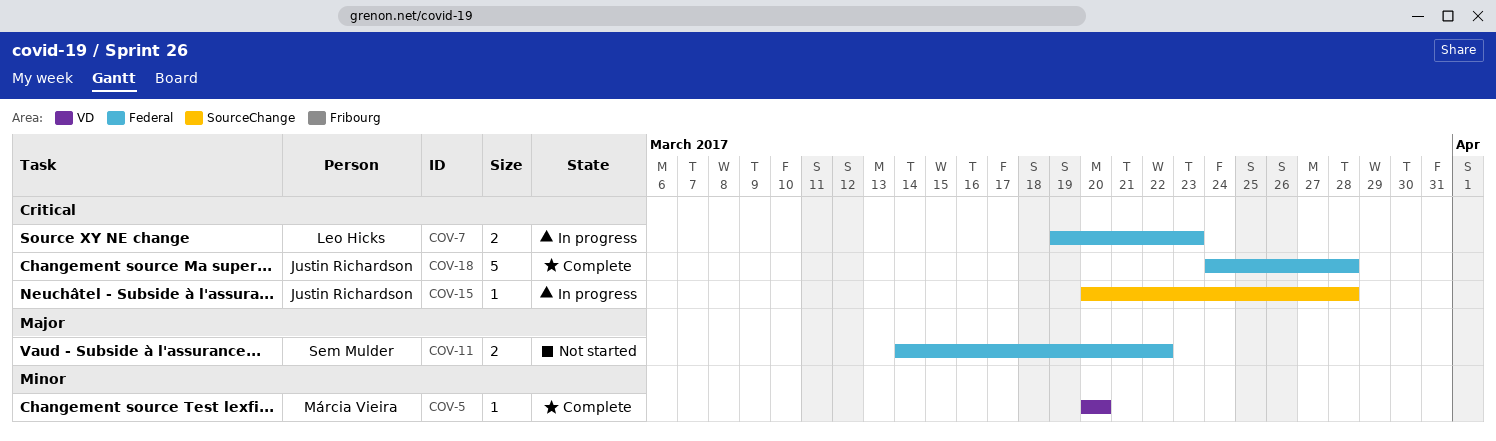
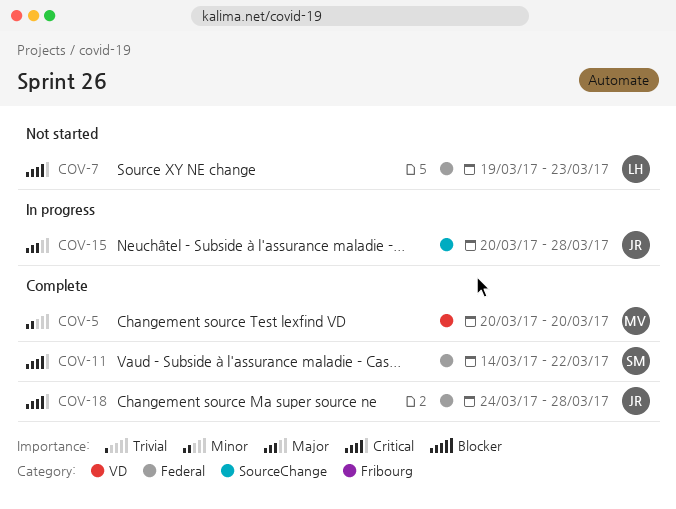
COV-7, status: In progress -> Not started
COV-11, status: Not started -> Complete
COV-11, priority: Major -> Critical
COV-15, priority: Critical -> Major

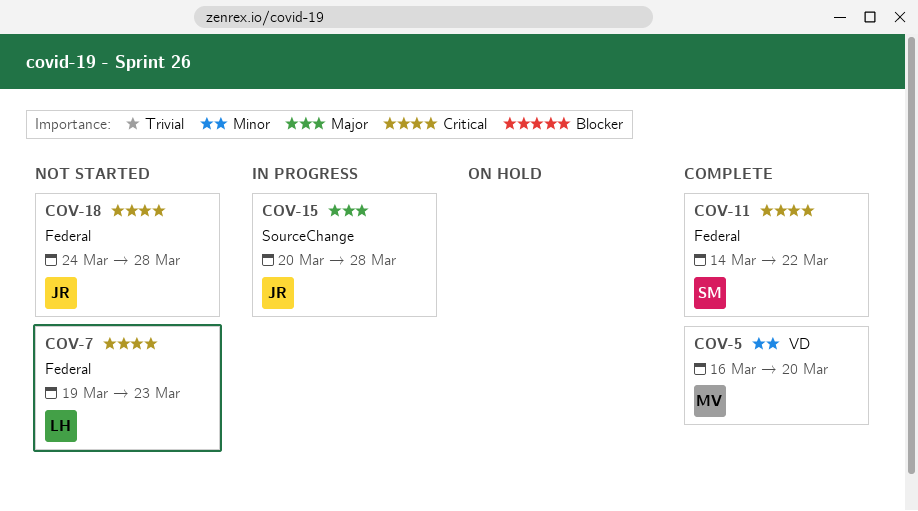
COV-5, start: Mar 20 -> Mar 16
COV-18, status: Complete -> Not started

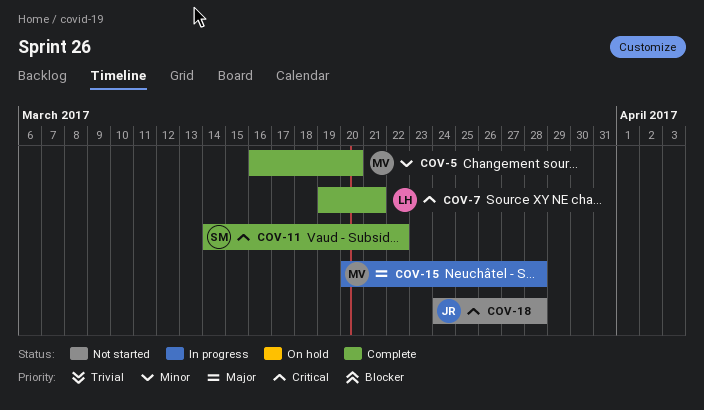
COV-7, status: Not started -> Complete
COV-7, due: Mar 23 -> Mar 21
COV-15, owner: JR -> MV

